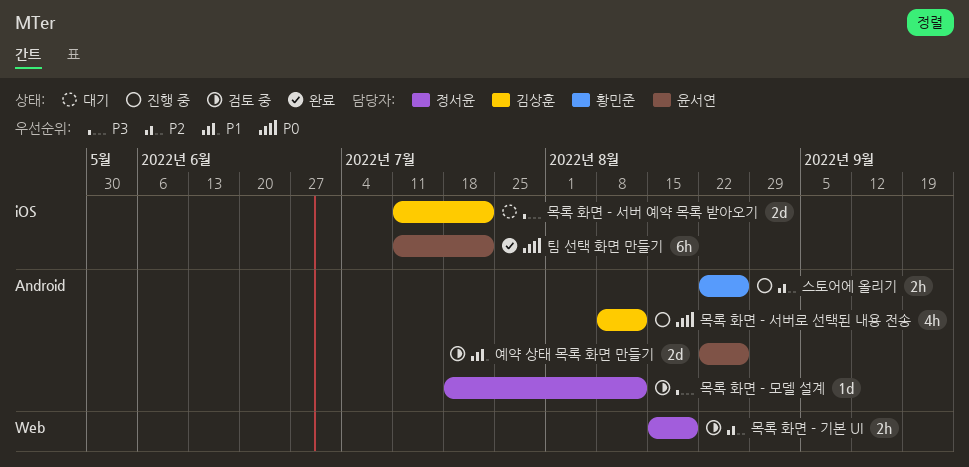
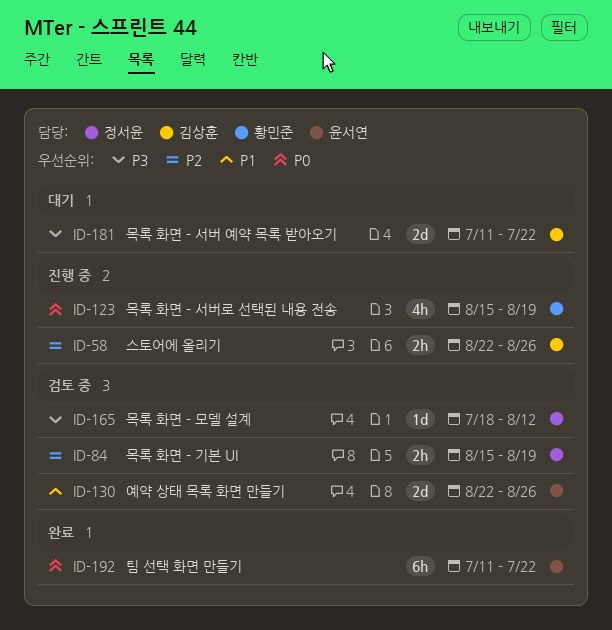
목록 화면 - 서버로 선택된 내용 전송, owner: 김상훈 -> 황민준
목록 화면 - 서버로 선택된 내용 전송, start: Aug 8 -> Aug 15
목록 화면 - 서버로 선택된 내용 전송, due: Aug 12 -> Aug 19
스토어에 올리기, owner: 황민준 -> 김상훈

